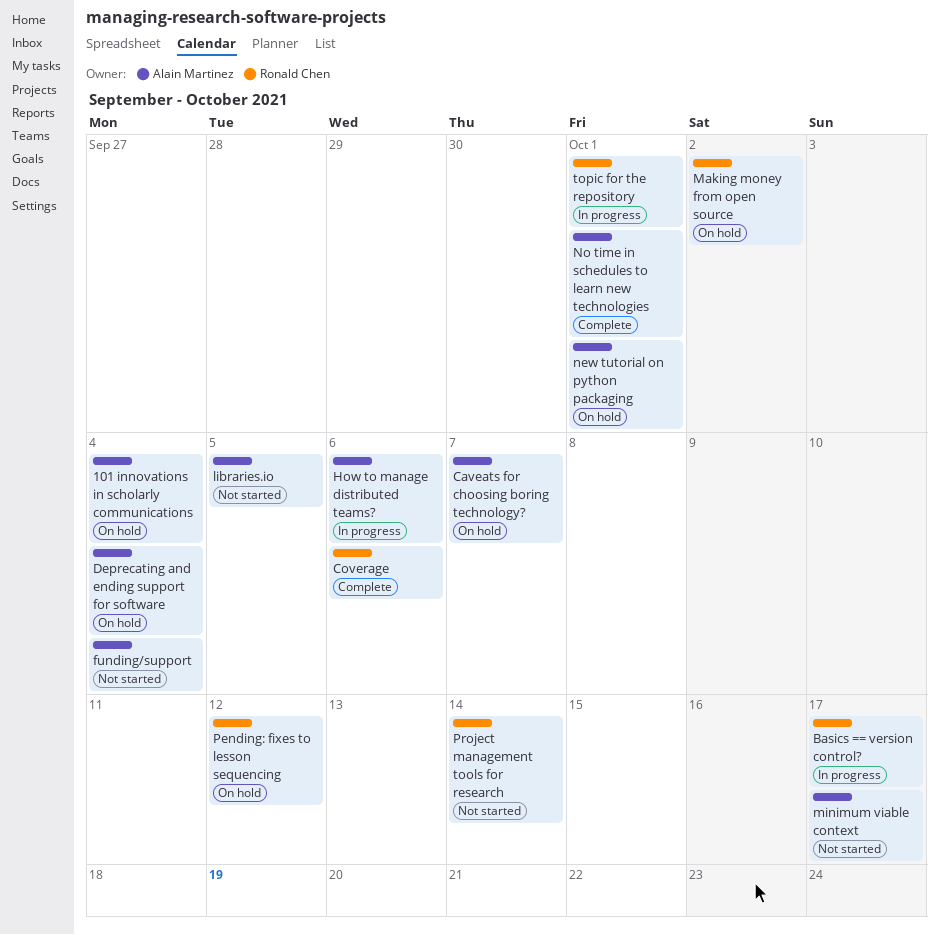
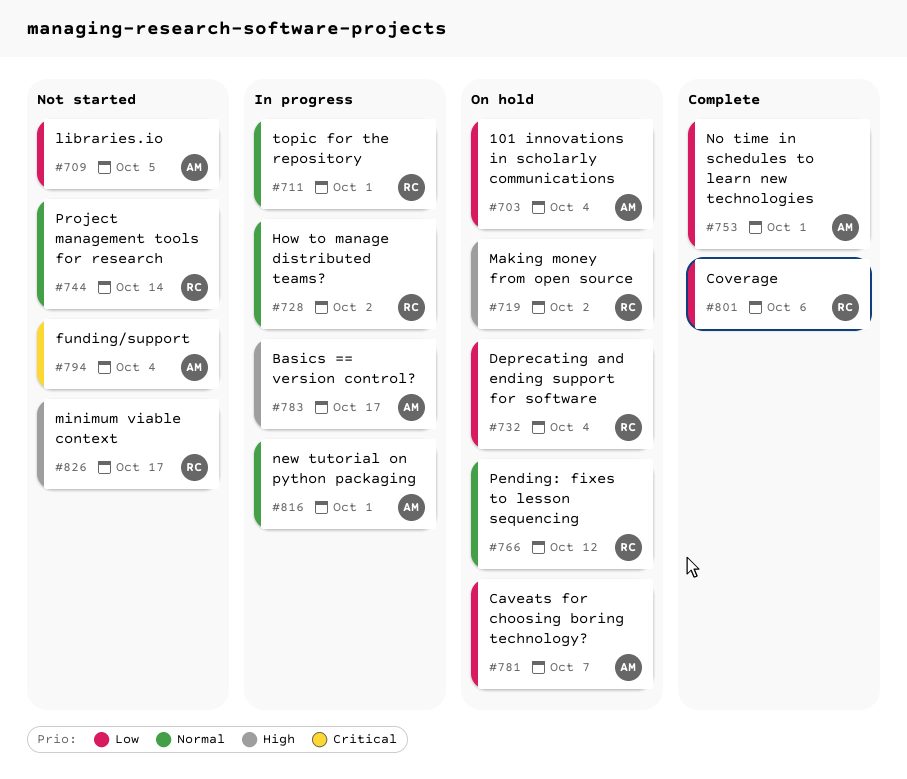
Basics == version control?, owner: Ronald Chen -> Alain Martinez
Deprecating and ending support for software, owner: Alain Martinez -> Ronald Chen
How to manage distributed teams?, owner: Alain Martinez -> Ronald Chen
How to manage distributed teams?, due: Oct 6 -> Oct 2
minimum viable context, owner: Alain Martinez -> Ronald Chen
new tutorial on python packaging, status: On hold -> In progress

